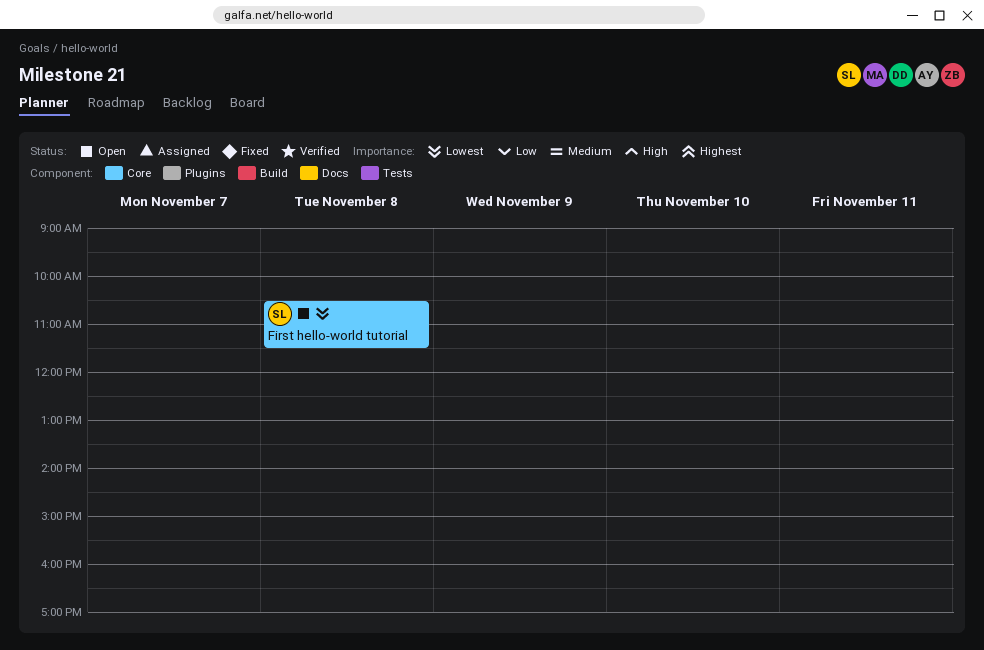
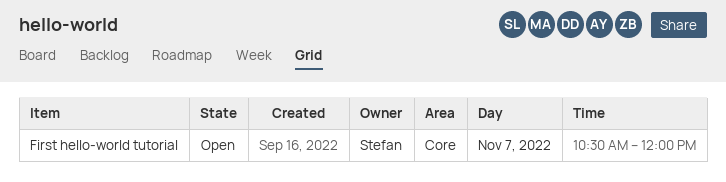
First hello-world tutorial, day: Nov 8 -> Nov 7
First hello-world tutorial, ends: 11:30 -> 12:00

